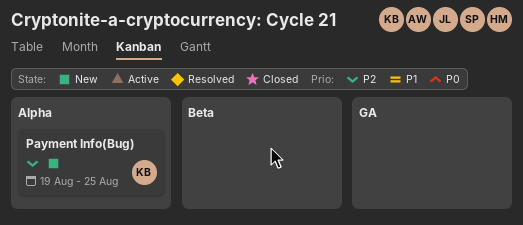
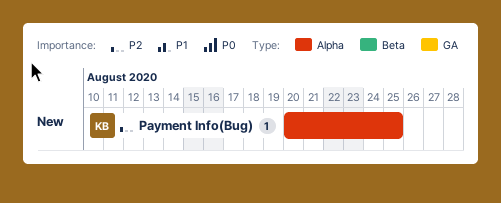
Payment Info(Bug), start: Aug 19 -> Aug 20

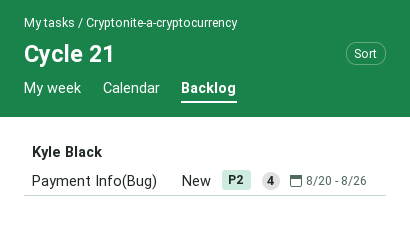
Payment Info(Bug), estimate: 1 -> 4
Payment Info(Bug), due: Aug 25 -> Aug 26

